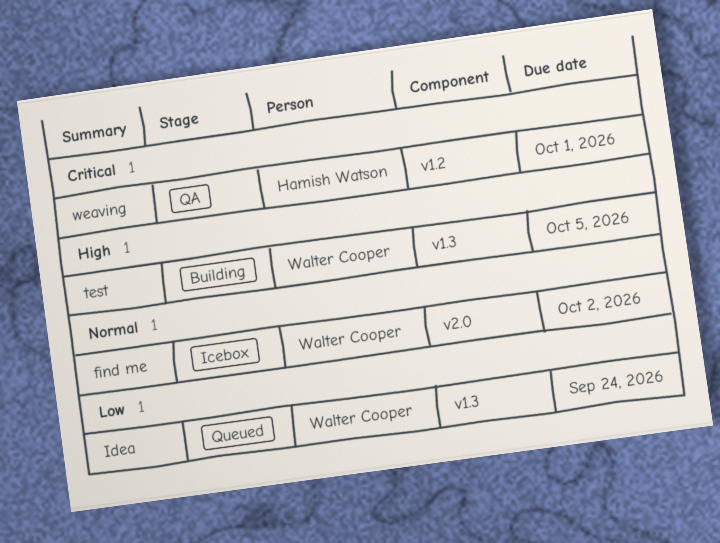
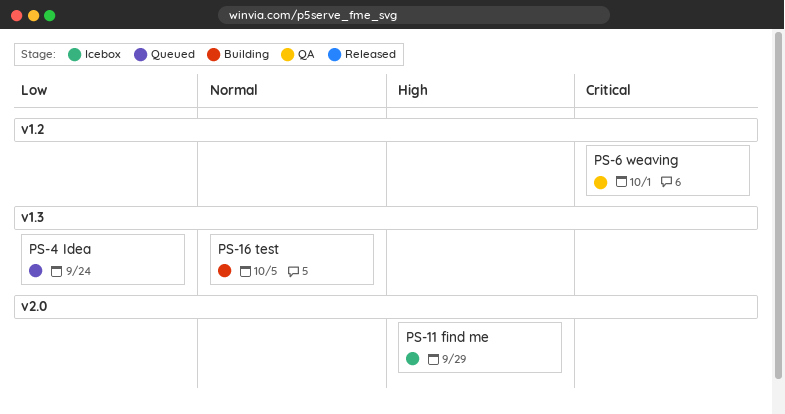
find me, priority: Normal -> High
find me, due: Oct 2 -> Sep 29
test, priority: High -> Normal

